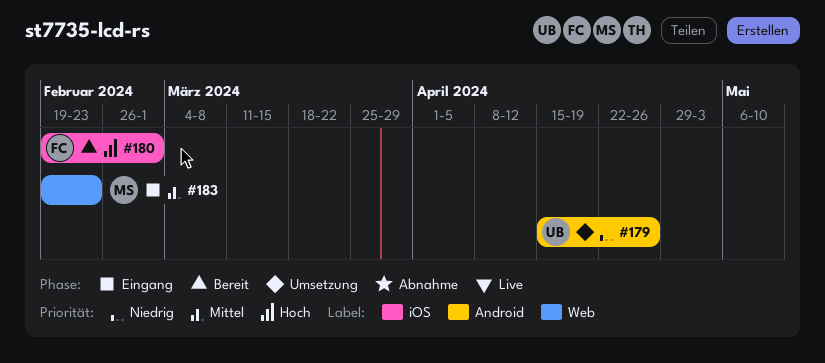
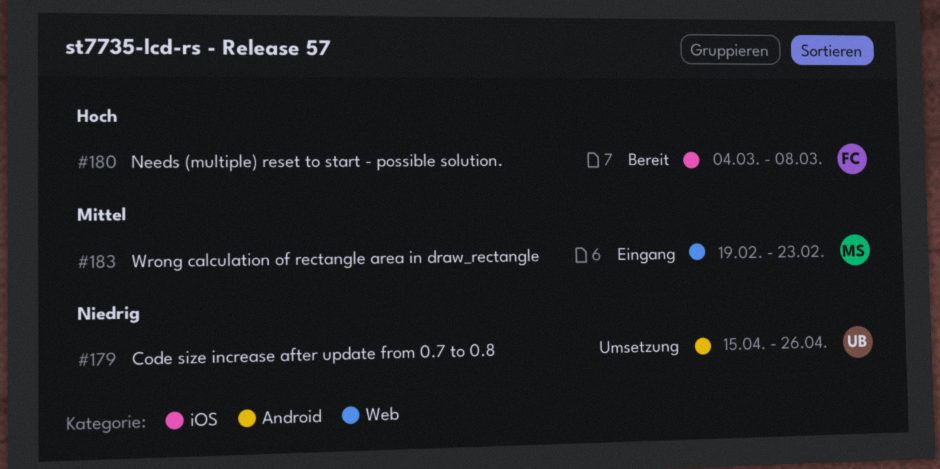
#180, start: Feb 19 -> Mar 4
#180, due: Mar 1 -> Mar 8

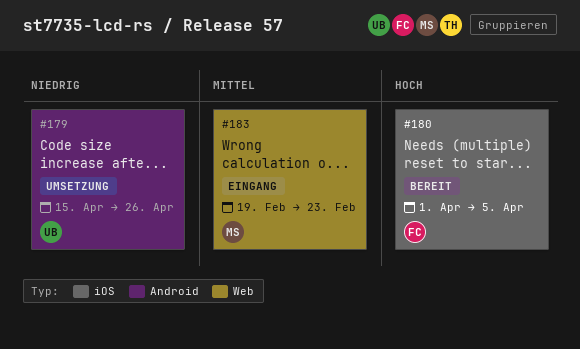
#180, start: Mar 4 -> Apr 1
#180, due: Mar 8 -> Apr 5

